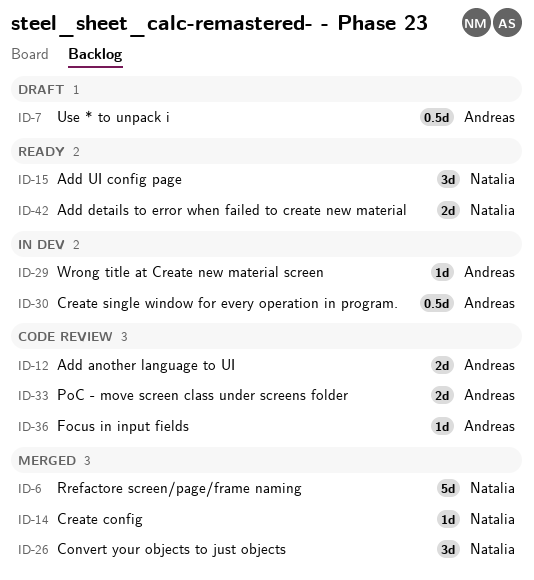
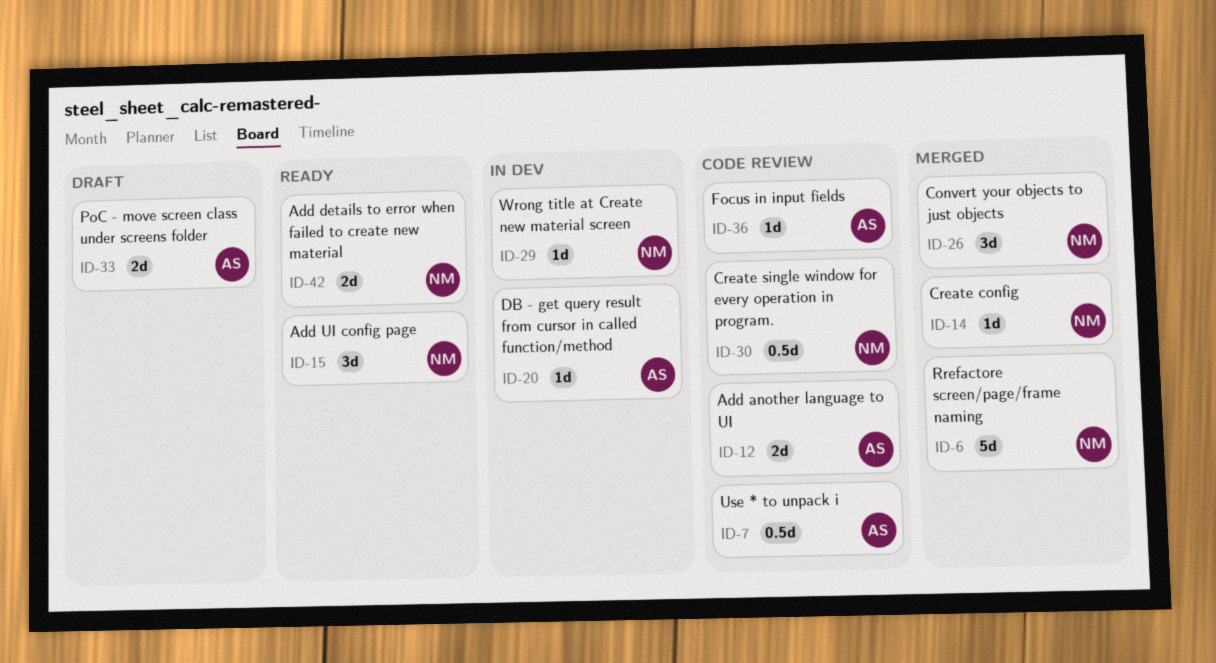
ID-7, status: Draft -> Code review
ID-20: none -> present
ID-29, owner: Andreas -> Natalia
ID-30, status: In dev -> Code review
ID-30, owner: Andreas -> Natalia
ID-33, status: Code review -> Draft

